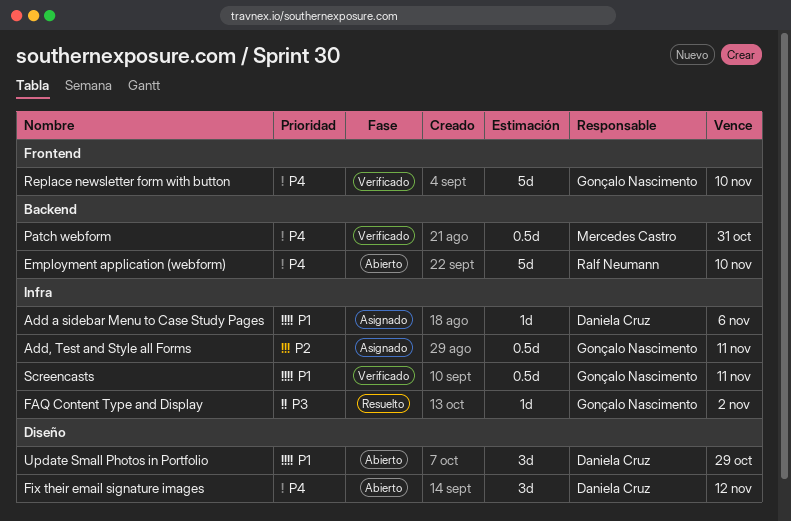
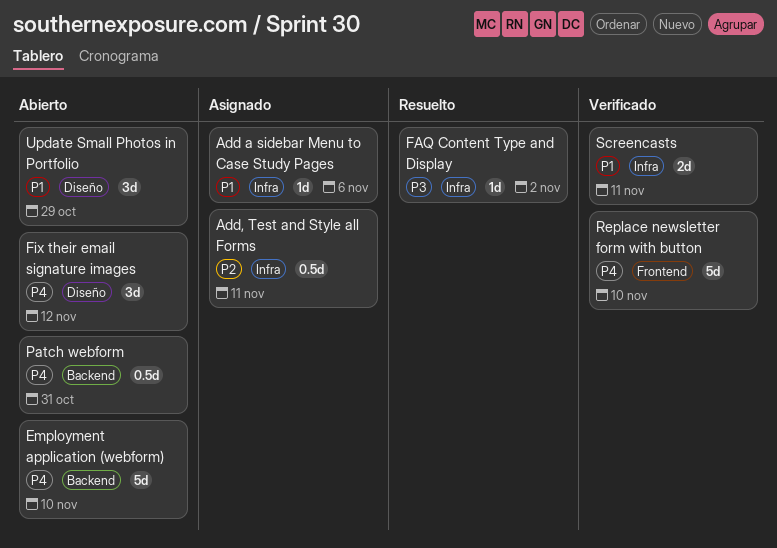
Patch webform, status: Verificado -> Abierto
Screencasts, estimate: 0.5d -> 2d

